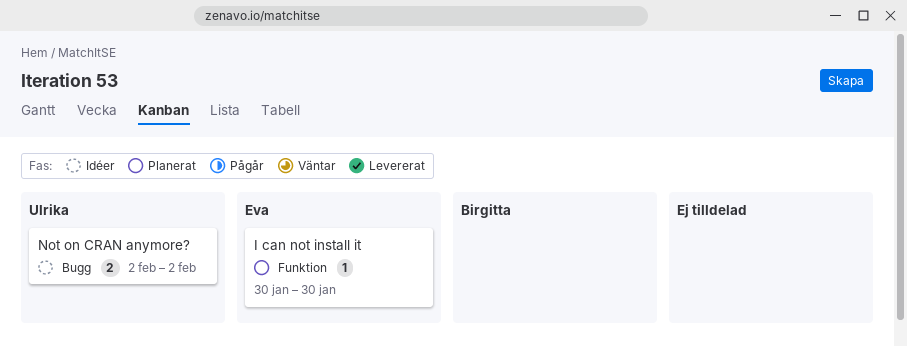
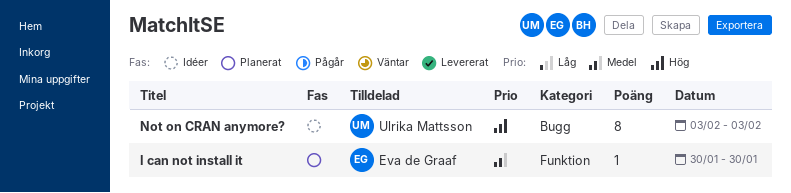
Not on CRAN anymore?, estimate: 2 -> 8
Not on CRAN anymore?, start: Feb 2 -> Feb 3
Not on CRAN anymore?, due: Feb 2 -> Feb 3

